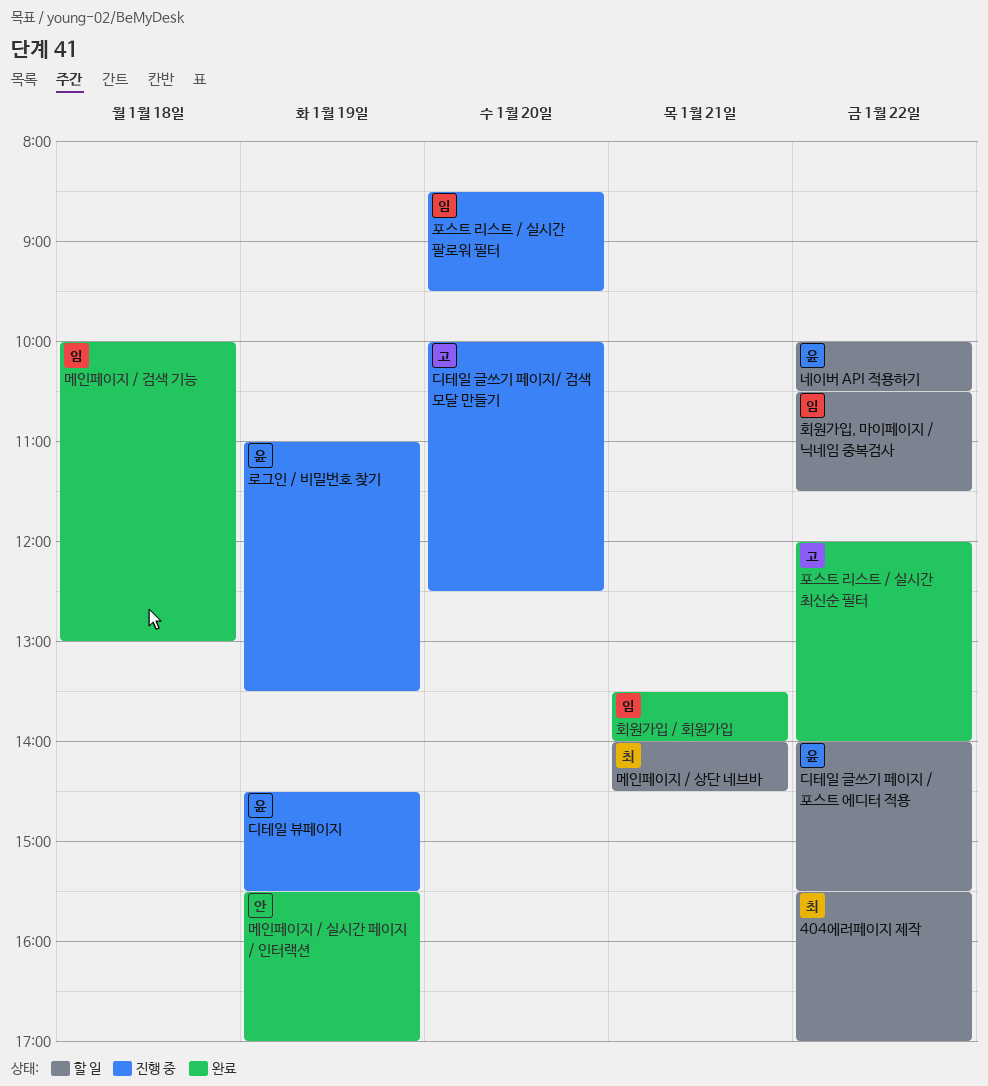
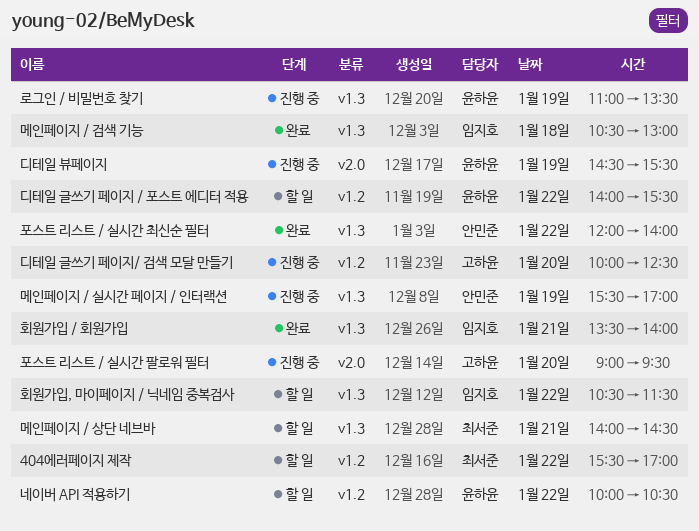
메인페이지 / 검색 기능, begins: 10:00 -> 10:30
메인페이지 / 실시간 페이지 / 인터랙션, status: 완료 -> 진행 중
포스트 리스트 / 실시간 최신순 필터, owner: 고하윤 -> 안민준
포스트 리스트 / 실시간 팔로워 필터, owner: 임지호 -> 고하윤
포스트 리스트 / 실시간 팔로워 필터, begins: 08:30 -> 09:00

